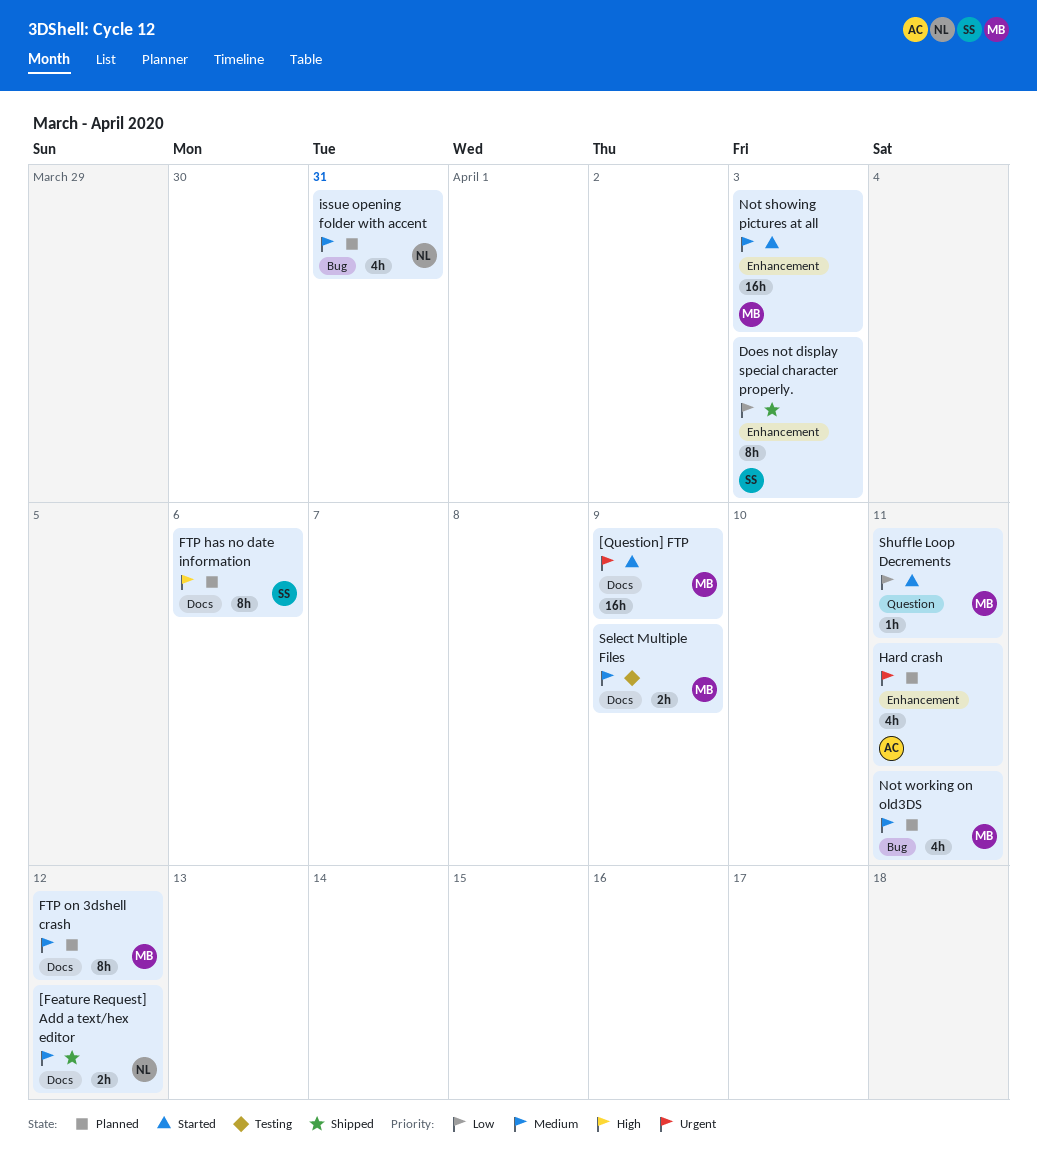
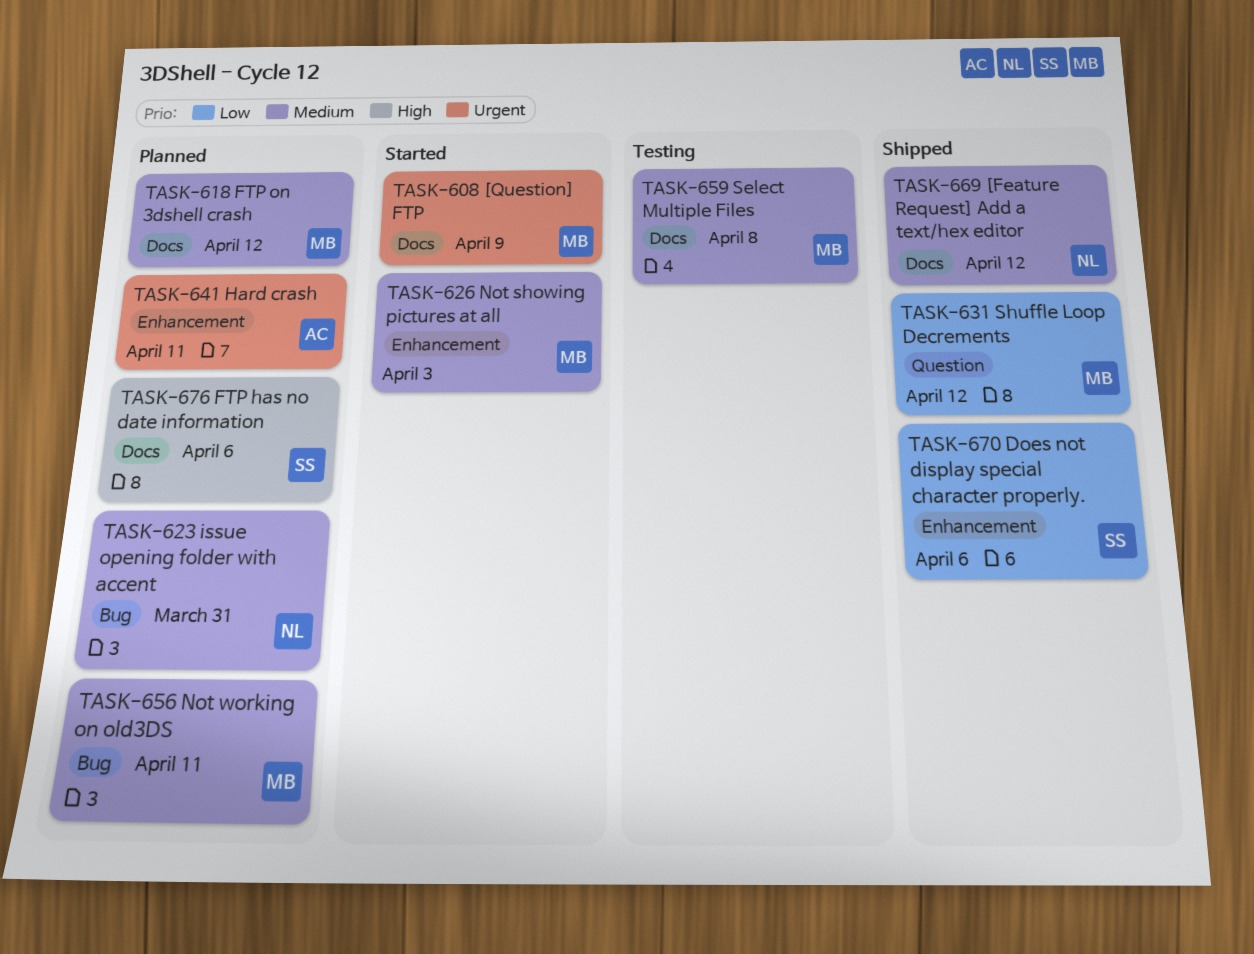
Does not display special character properly., due: Apr 3 -> Apr 6
Select Multiple Files, due: Apr 9 -> Apr 8
Shuffle Loop Decrements, status: Started -> Shipped
Shuffle Loop Decrements, due: Apr 11 -> Apr 12

